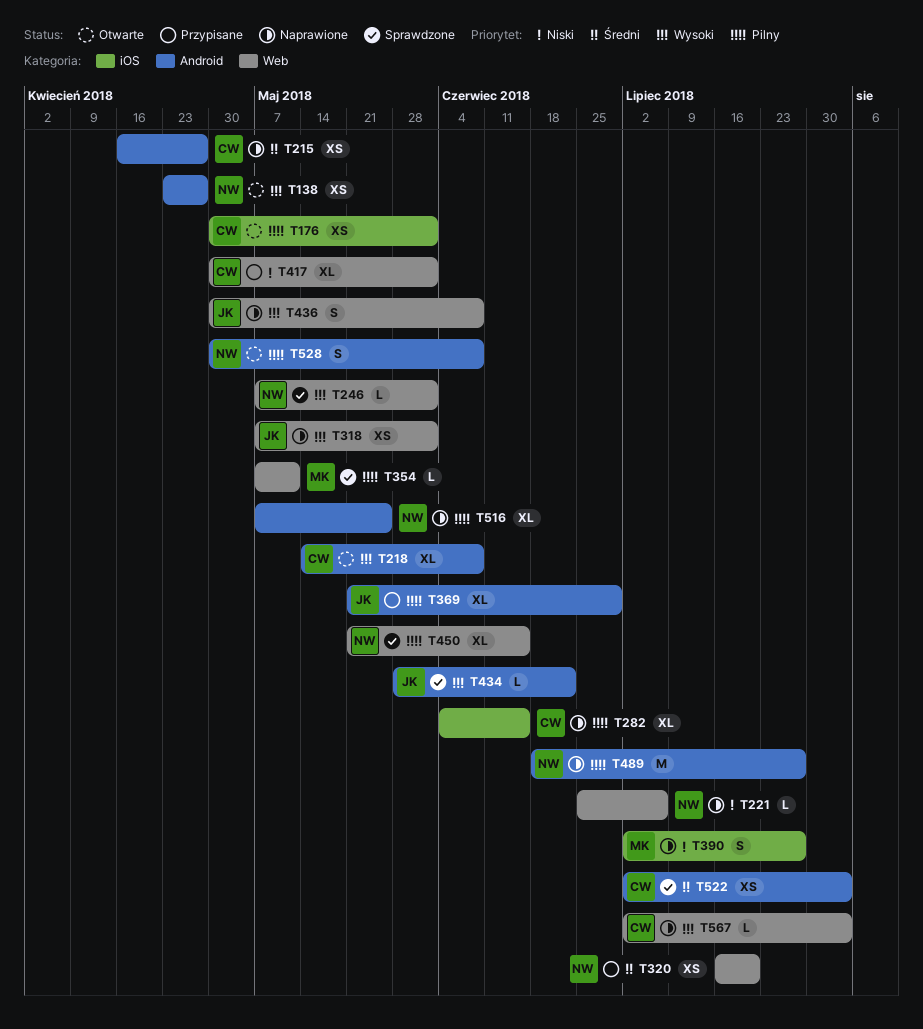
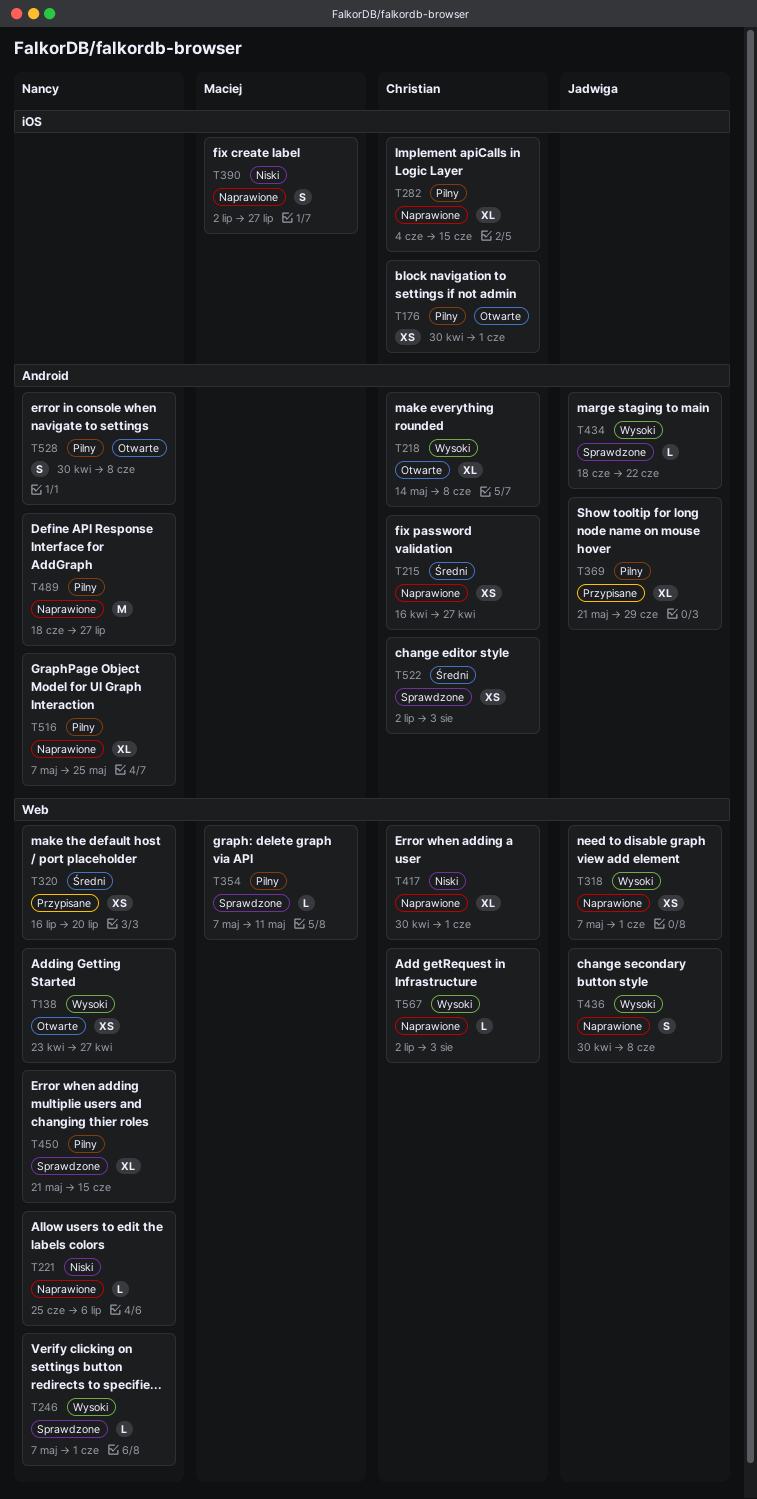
T138, label: Android -> Web
T417, status: Przypisane -> Naprawione
T434, start: May 28 -> Jun 18

